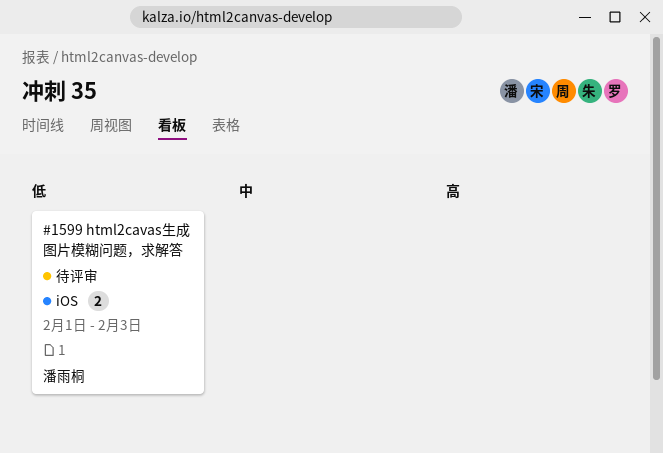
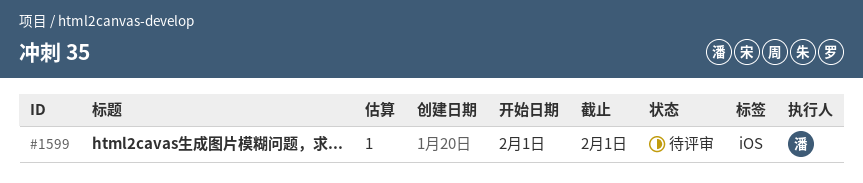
#1599, estimate: 2 -> 1
#1599, due: Feb 3 -> Feb 1

